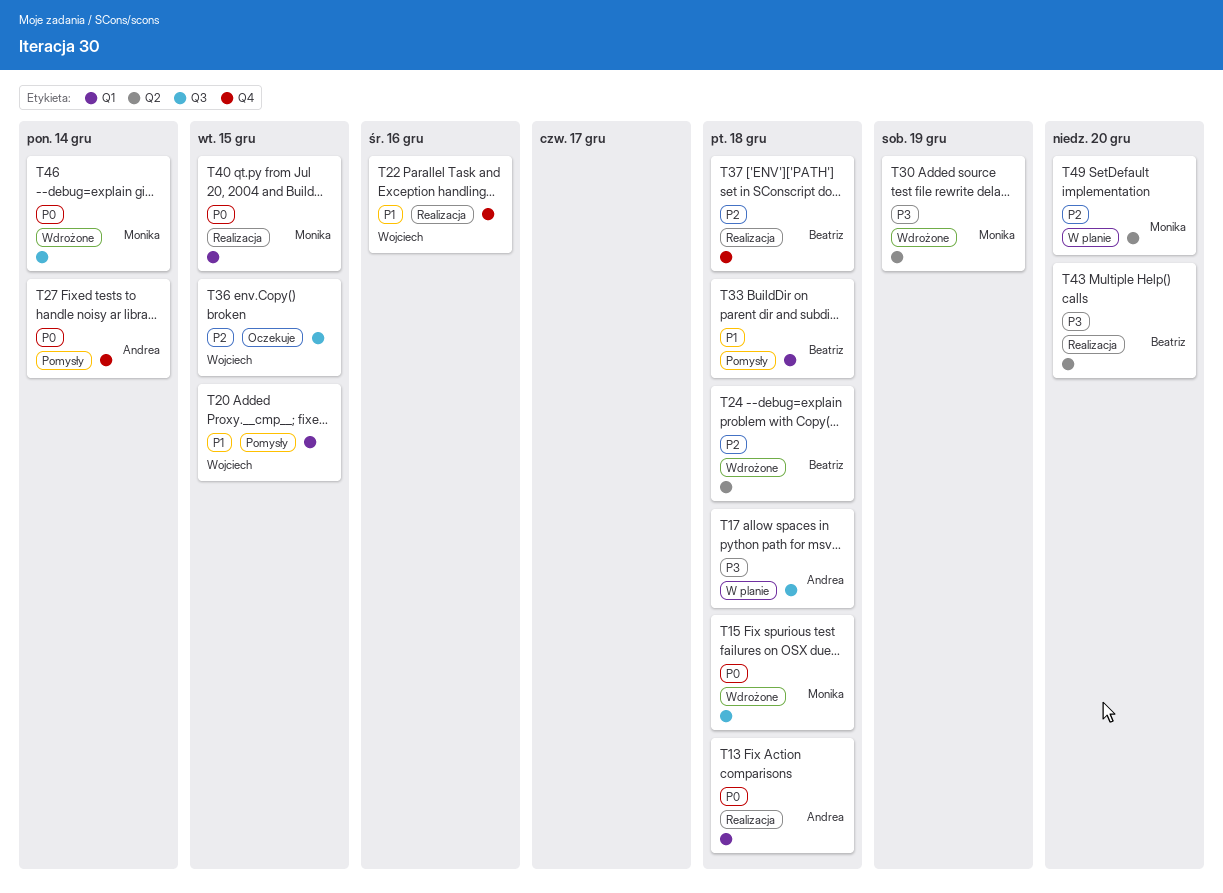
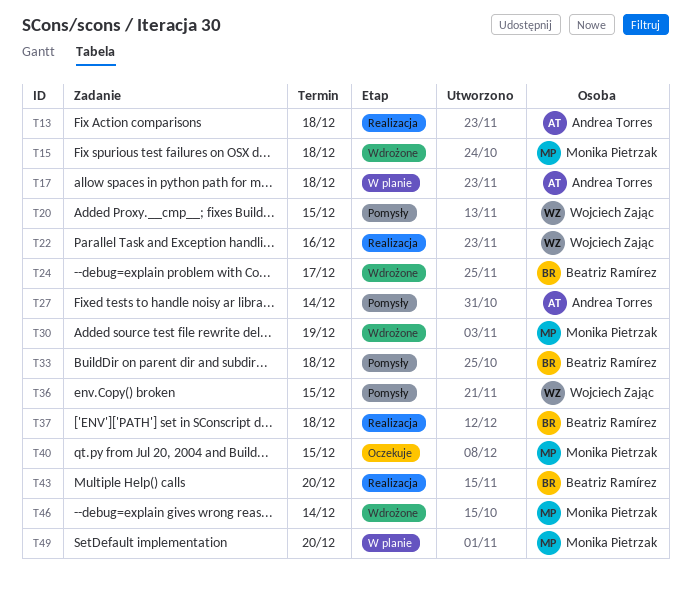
T24, due: Dec 18 -> Dec 17
T36, status: Oczekuje -> Pomysły
T40, status: Realizacja -> Oczekuje

